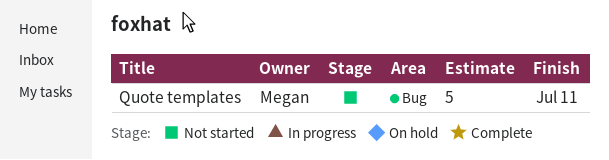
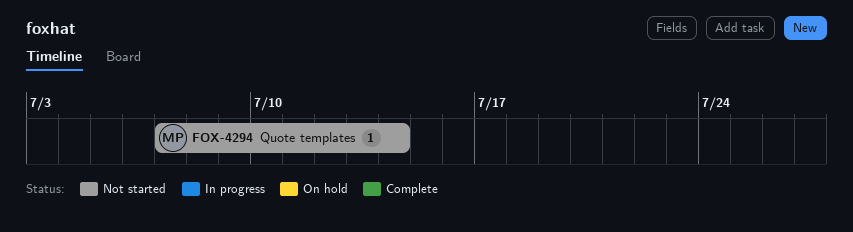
Quote templates, estimate: 5 -> 1
Quote templates, due: Jul 11 -> Jul 14

